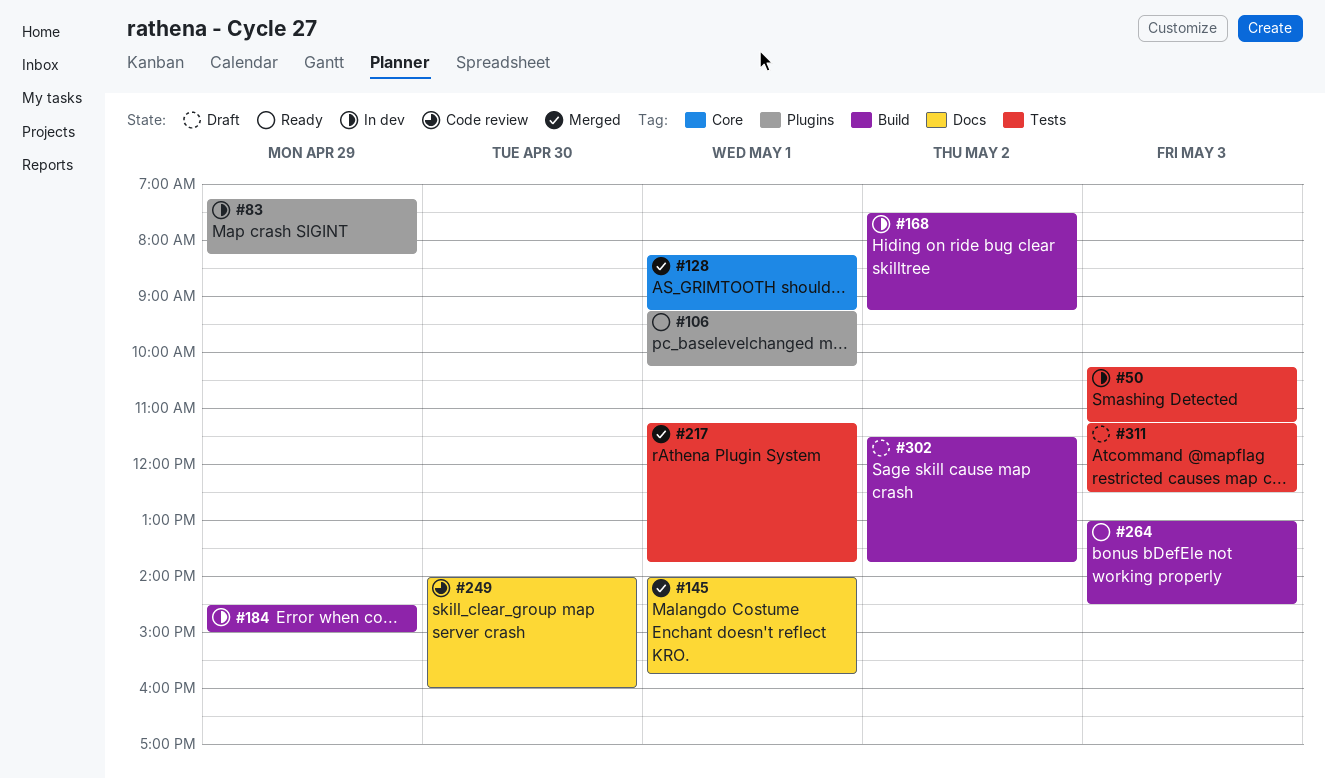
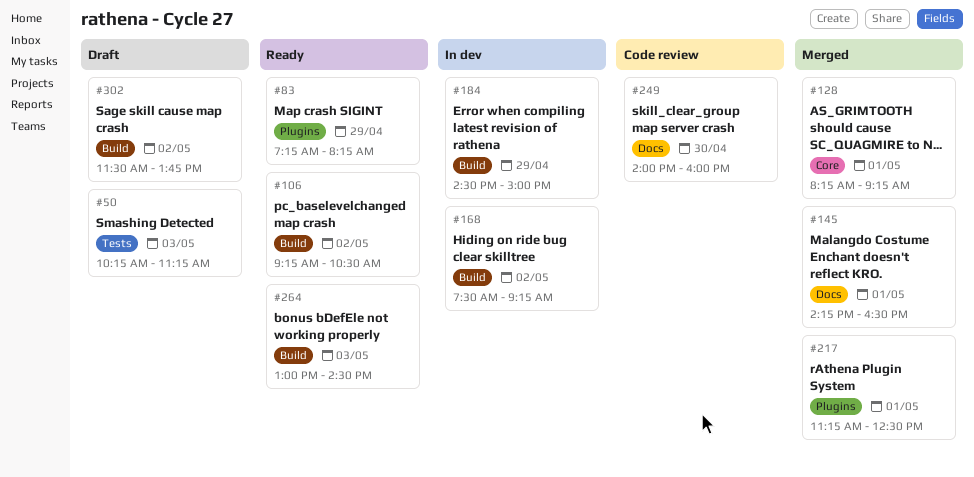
#50, status: In dev -> Draft
#83, status: In dev -> Ready
#106, label: Plugins -> Build
#106, day: May 1 -> May 2
#106, ends: 10:15 -> 10:30
#145, begins: 14:00 -> 14:15
#145, ends: 15:45 -> 16:30
#217, label: Tests -> Plugins
#217, ends: 13:45 -> 12:30
#311: present -> none

